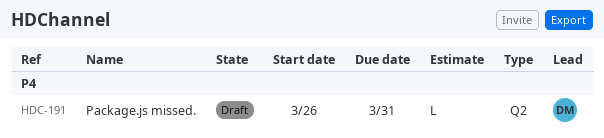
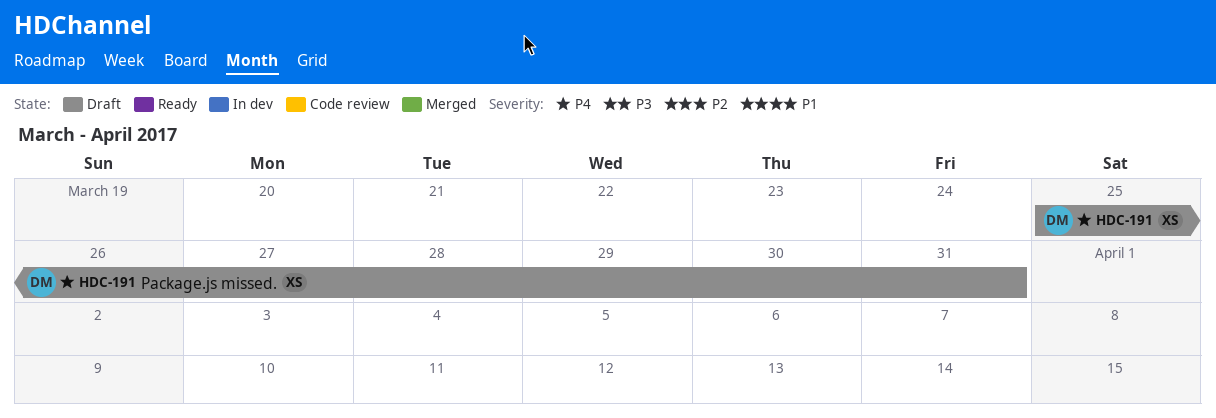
HDC-191, estimate: L -> XS
HDC-191, start: Mar 26 -> Mar 25

